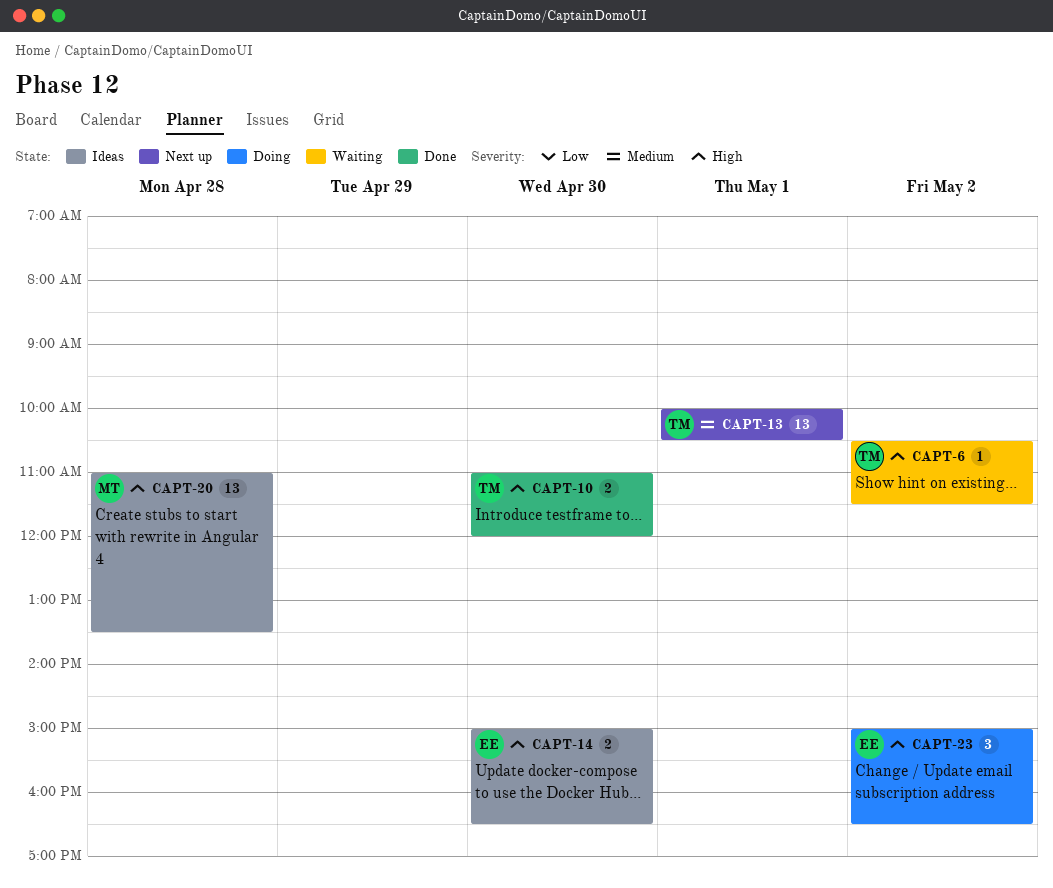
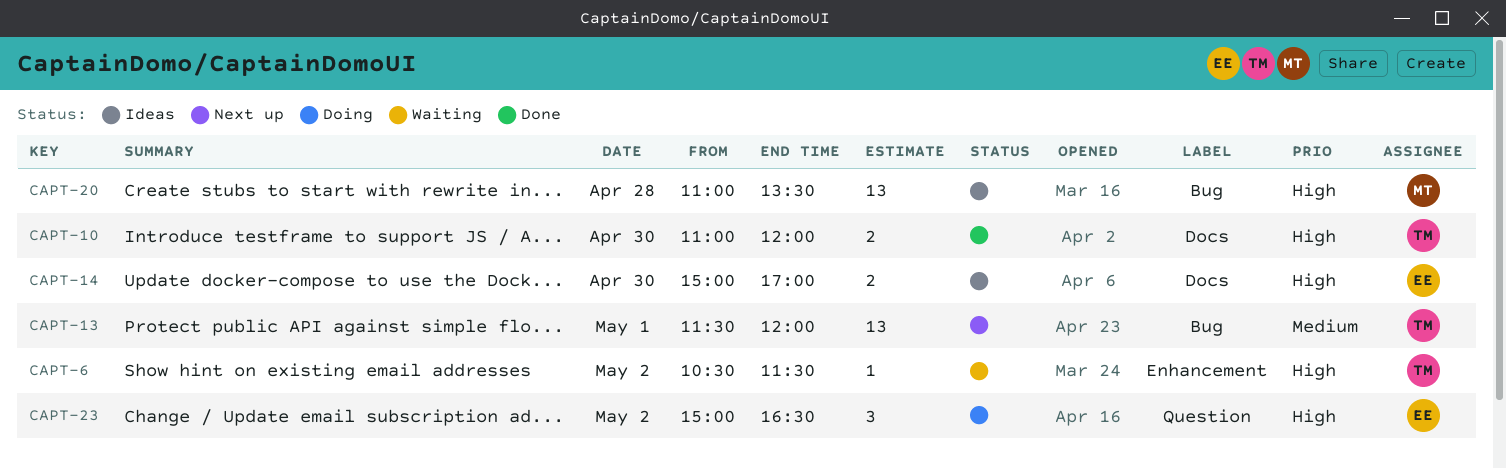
CAPT-13, begins: 10:00 -> 11:30
CAPT-13, ends: 10:30 -> 12:00
CAPT-14, ends: 16:30 -> 17:00

